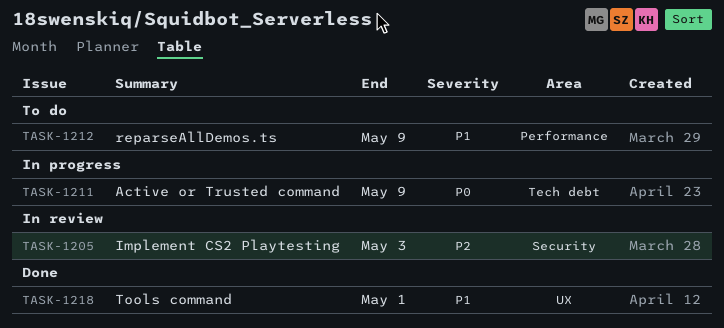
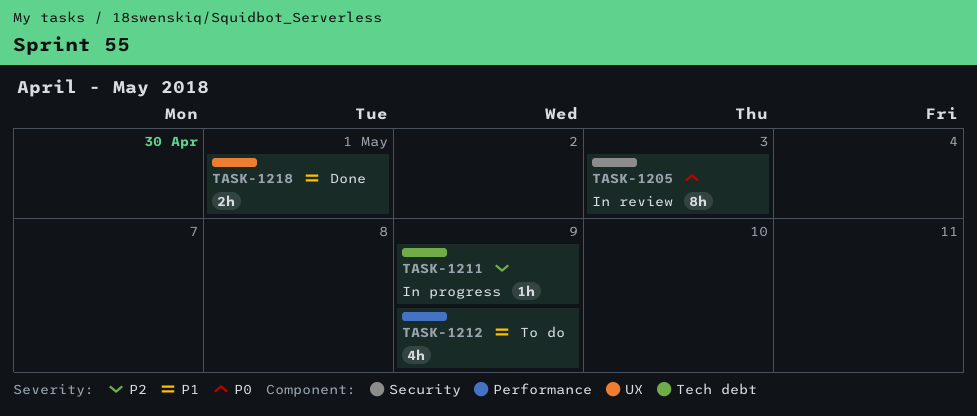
TASK-1205, priority: P2 -> P0
TASK-1211, priority: P0 -> P2

